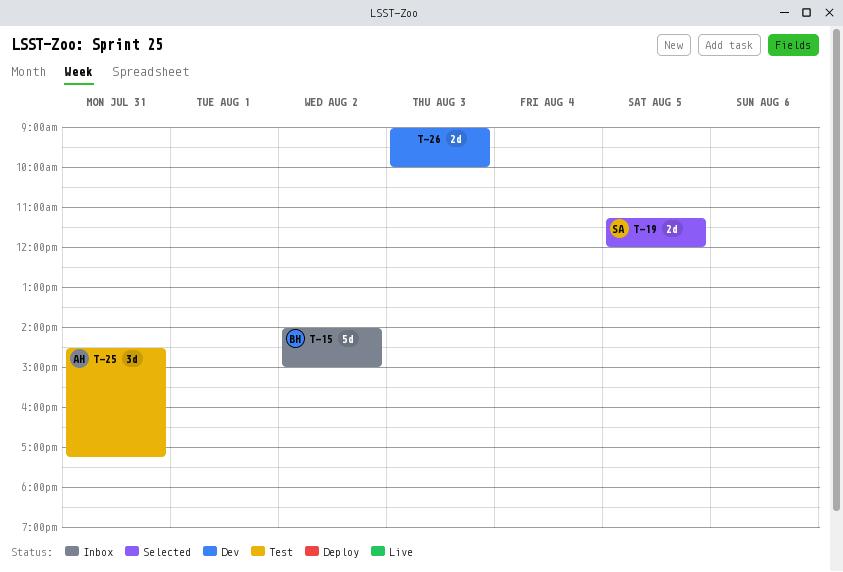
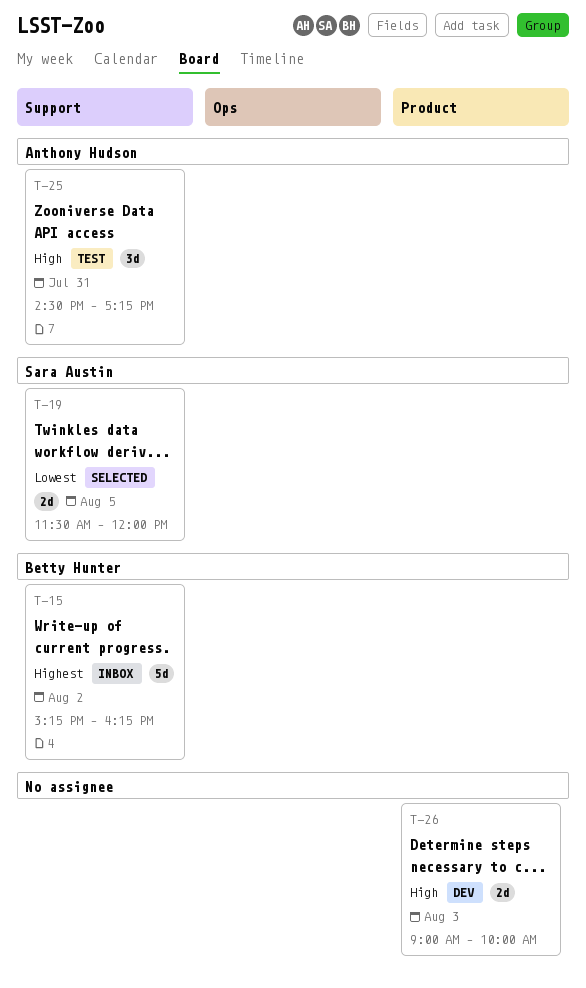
T-15, begins: 14:00 -> 15:15
T-15, ends: 15:00 -> 16:15
T-19, begins: 11:15 -> 11:30

